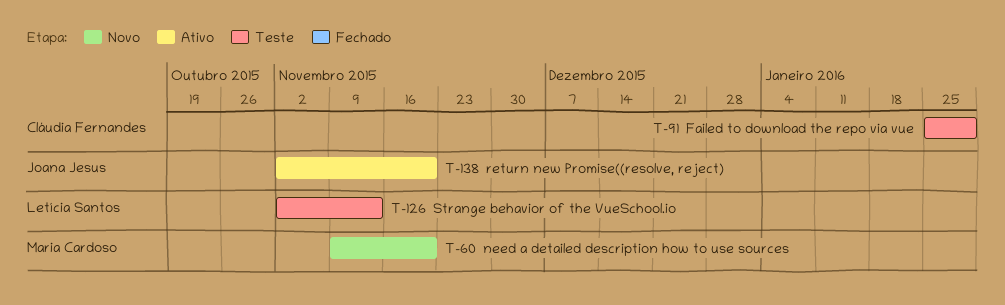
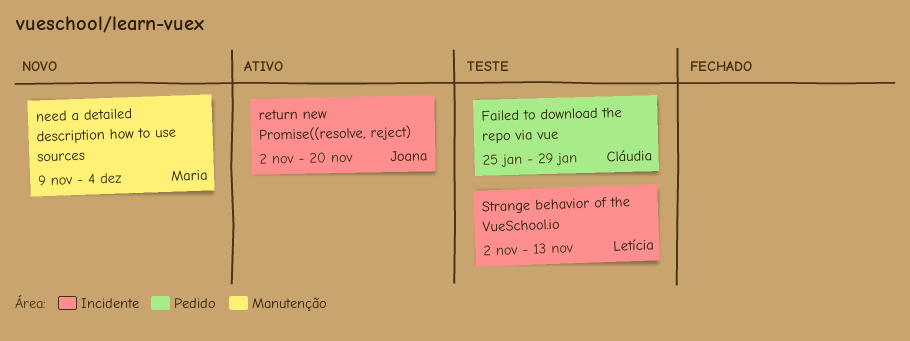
need a detailed description how to use sources, due: Nov 20 -> Dec 4

